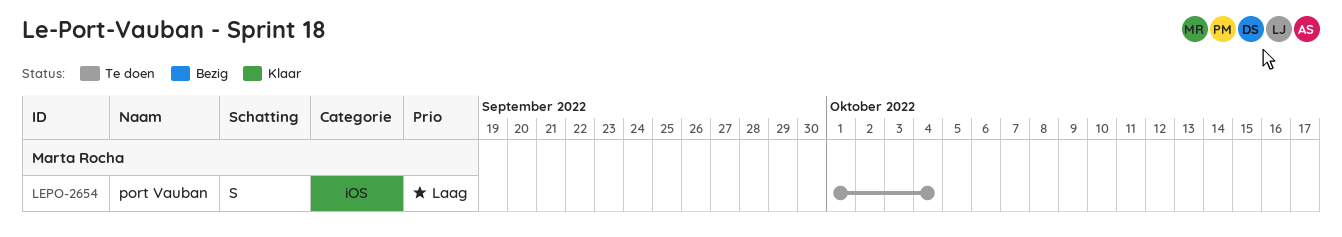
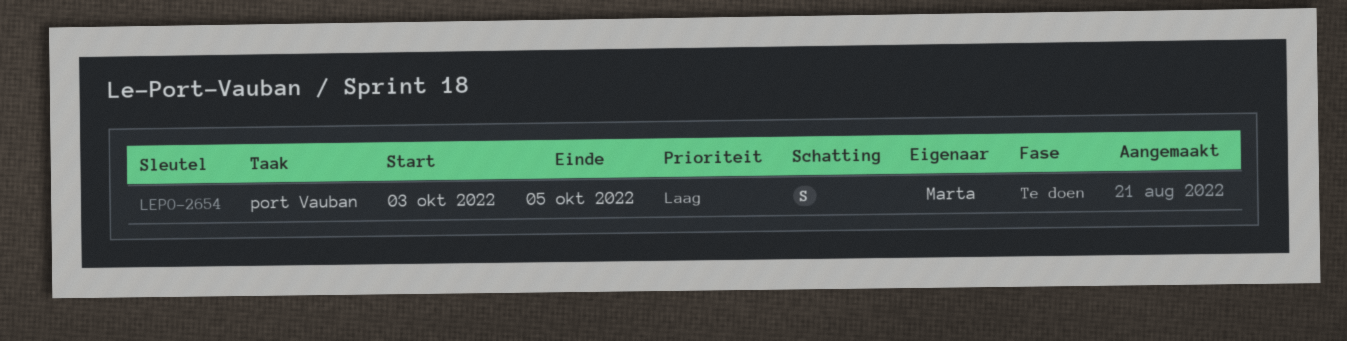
LEPO-2654, start: Oct 1 -> Oct 3
LEPO-2654, due: Oct 4 -> Oct 5

